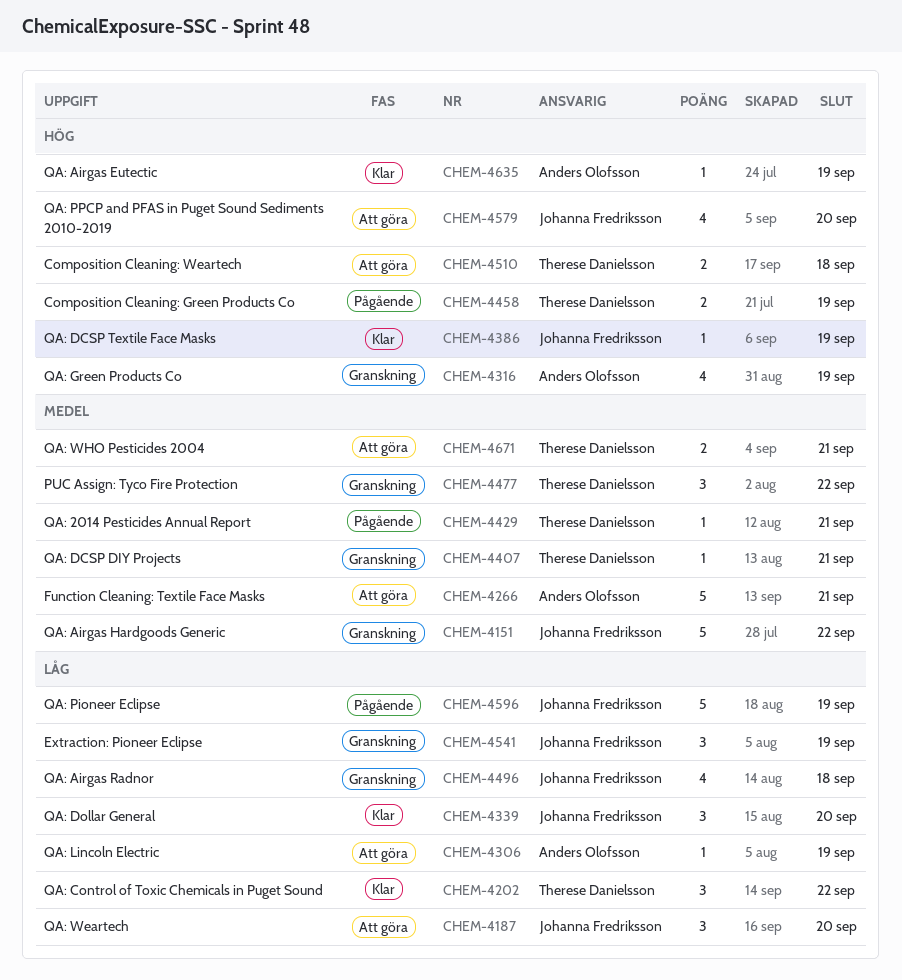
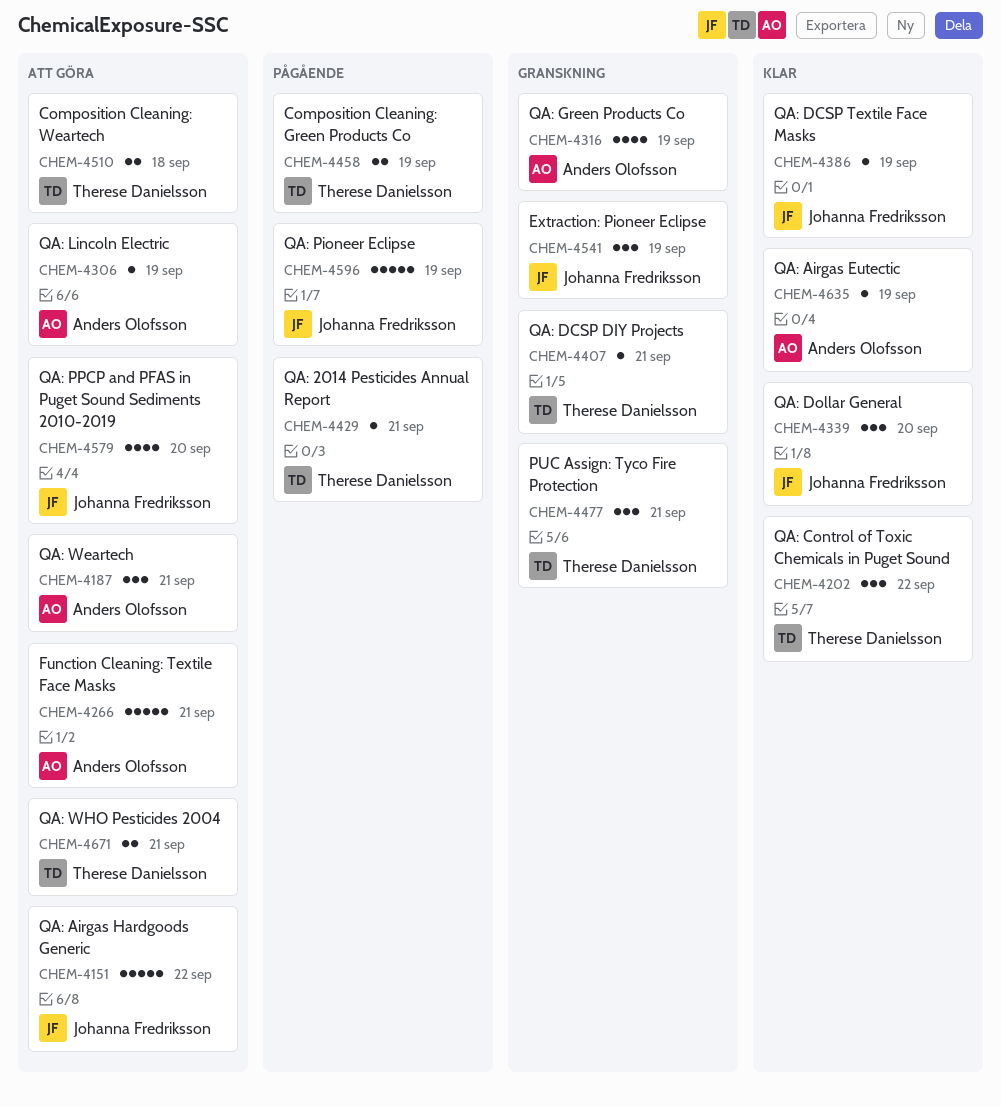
CHEM-4151, status: Granskning -> Att göra
CHEM-4187, owner: Johanna Fredriksson -> Anders Olofsson
CHEM-4187, due: Sep 20 -> Sep 21
CHEM-4477, due: Sep 22 -> Sep 21
CHEM-4496: present -> none

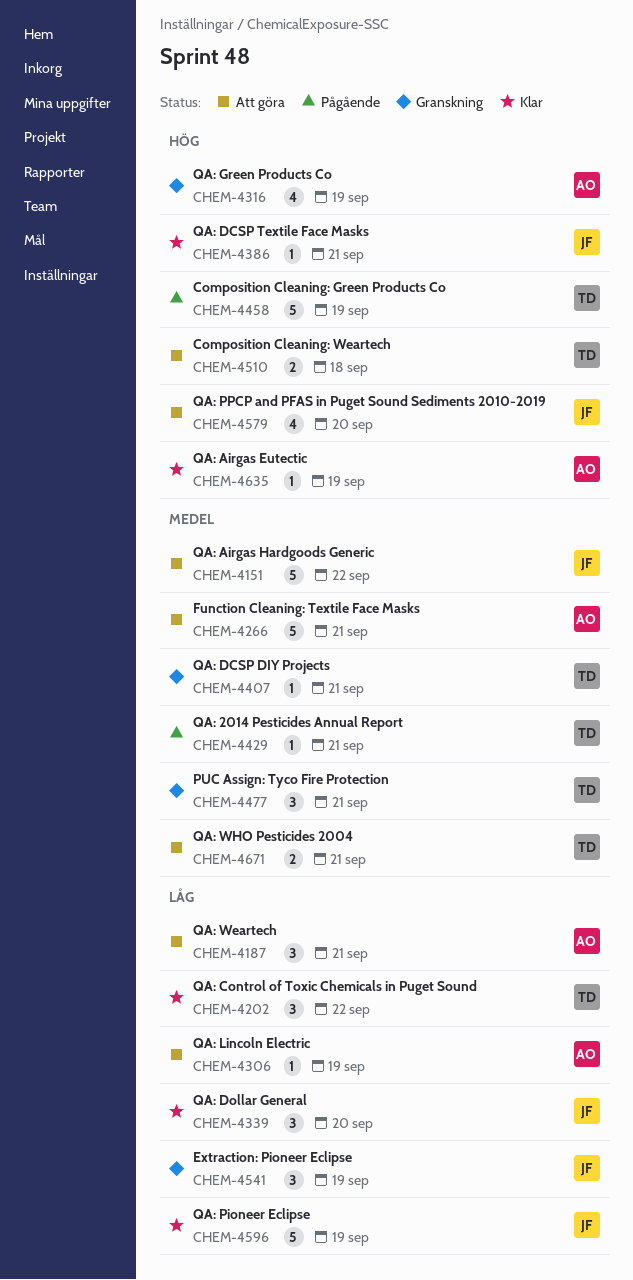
CHEM-4386, due: Sep 19 -> Sep 21
CHEM-4458, estimate: 2 -> 5
CHEM-4596, status: Pågående -> Klar

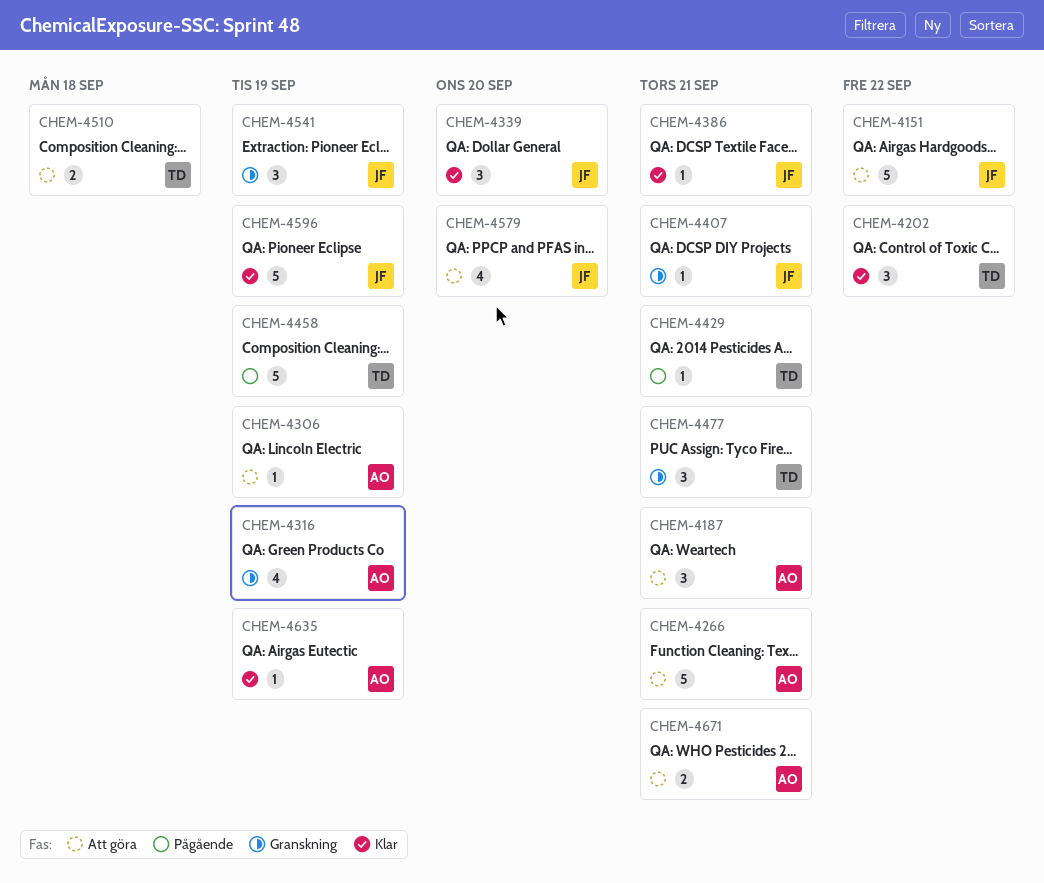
CHEM-4407, owner: TD -> JF
CHEM-4671, owner: TD -> AO

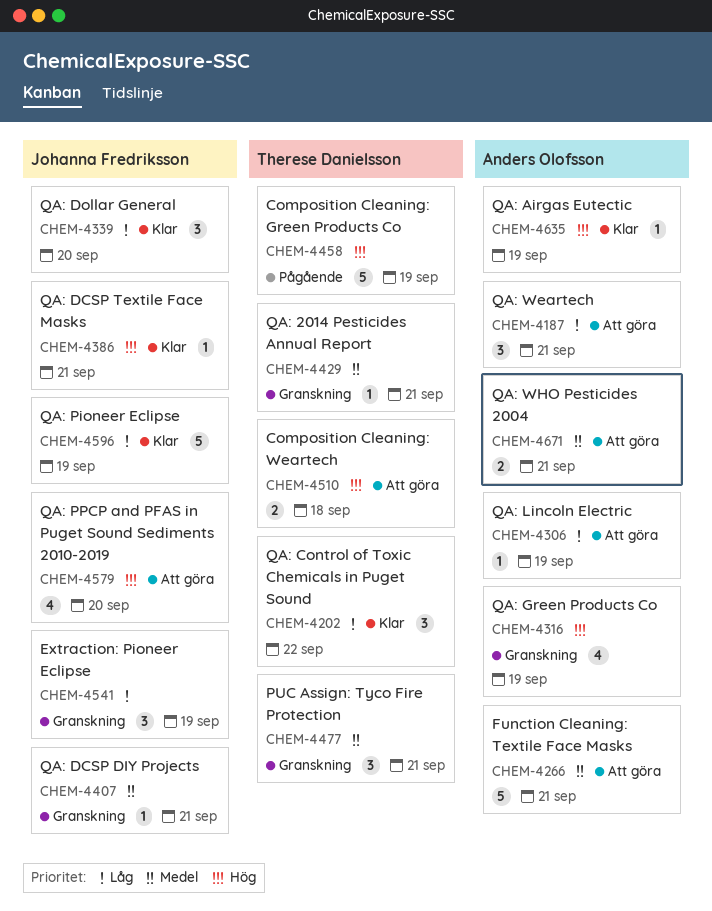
CHEM-4151: present -> none
CHEM-4429, status: Pågående -> Granskning

